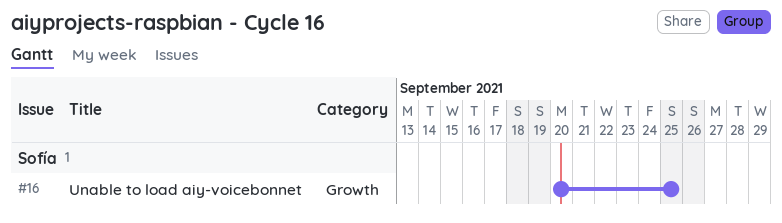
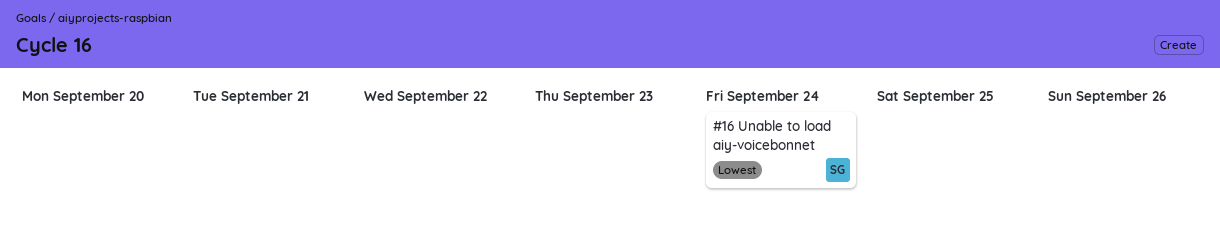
#16, due: Sep 25 -> Sep 24

